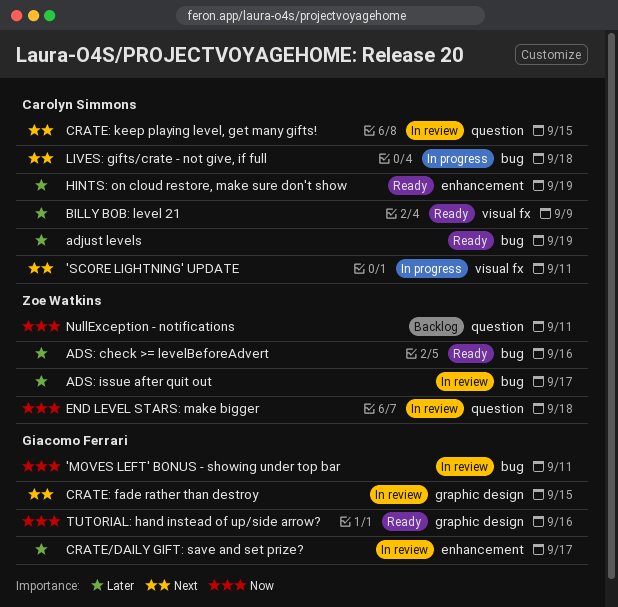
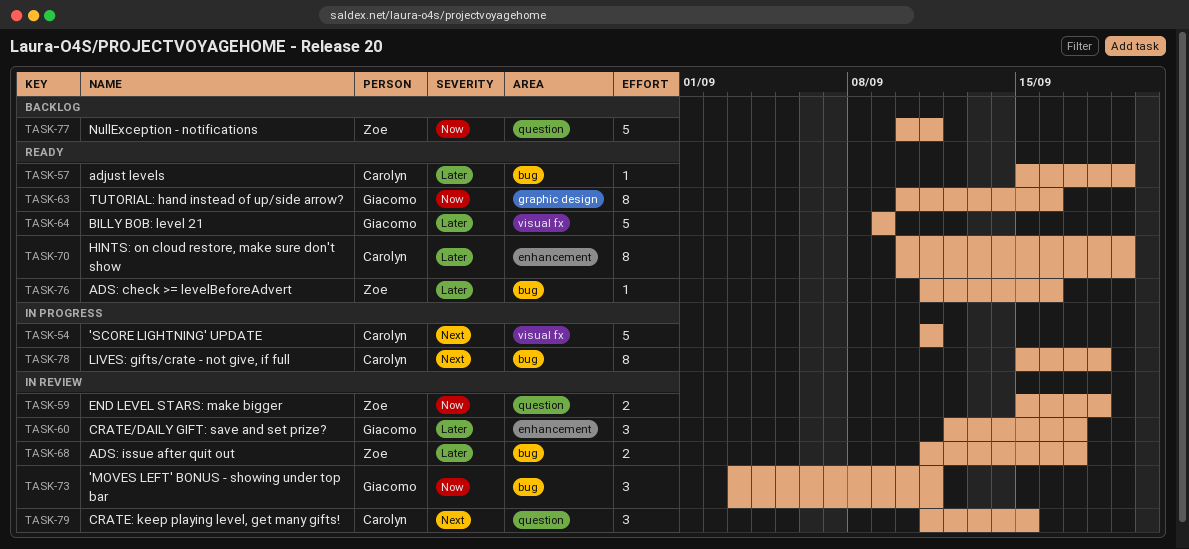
BILLY BOB: level 21, owner: Carolyn Simmons -> Giacomo Ferrari
CRATE: fade rather than destroy: present -> none

